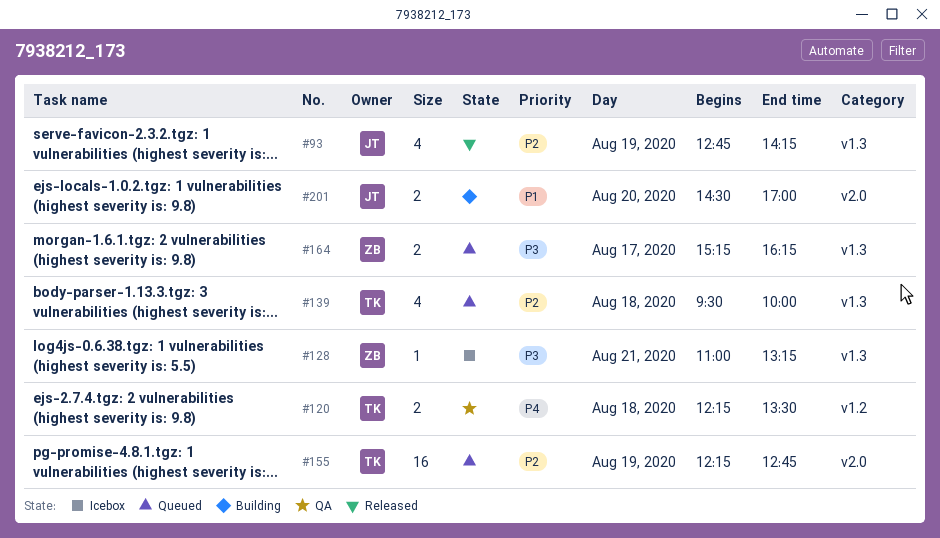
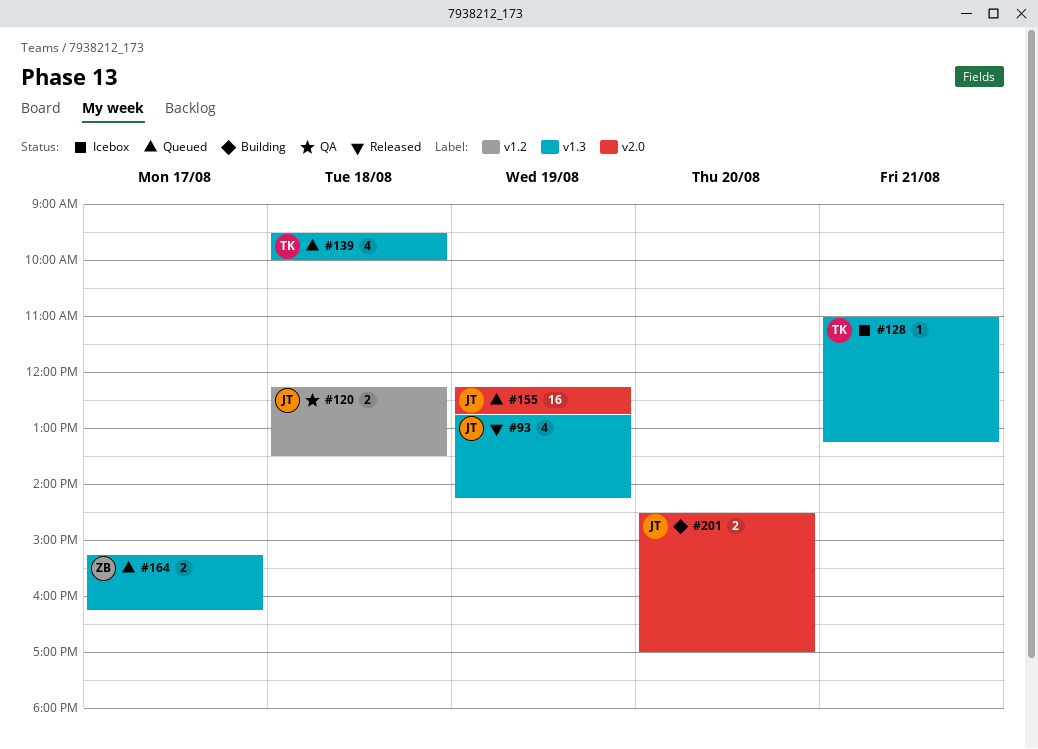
#120, owner: TK -> JT
#128, owner: ZB -> TK
#155, owner: TK -> JT

